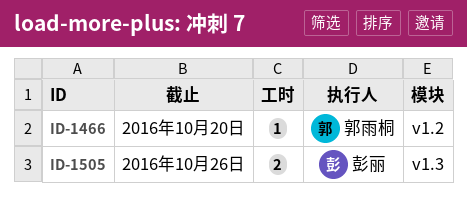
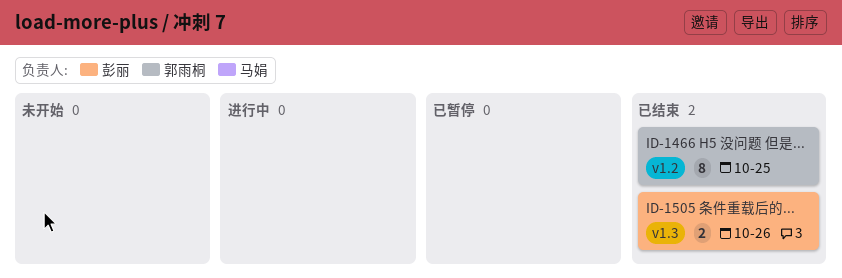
ID-1466, estimate: 1 -> 8
ID-1466, due: Oct 20 -> Oct 25

